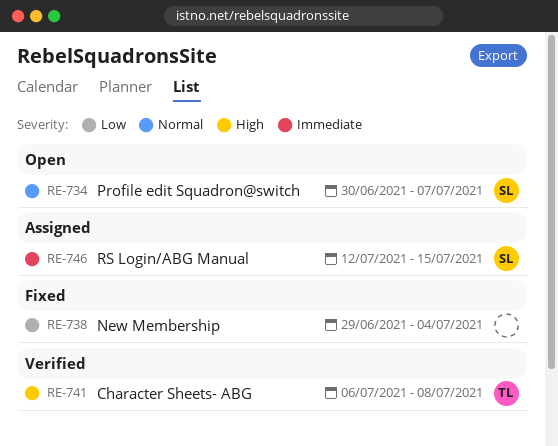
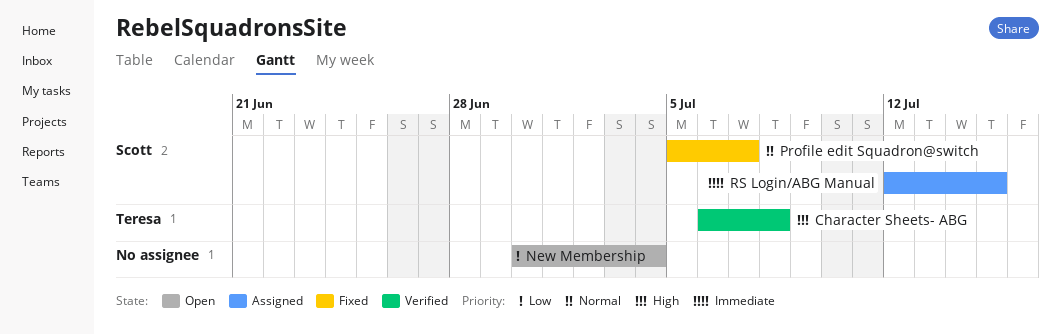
New Membership, status: Fixed -> Open
New Membership, start: Jun 29 -> Jun 30
Profile edit Squadron@switch, status: Open -> Fixed
Profile edit Squadron@switch, start: Jun 30 -> Jul 5

